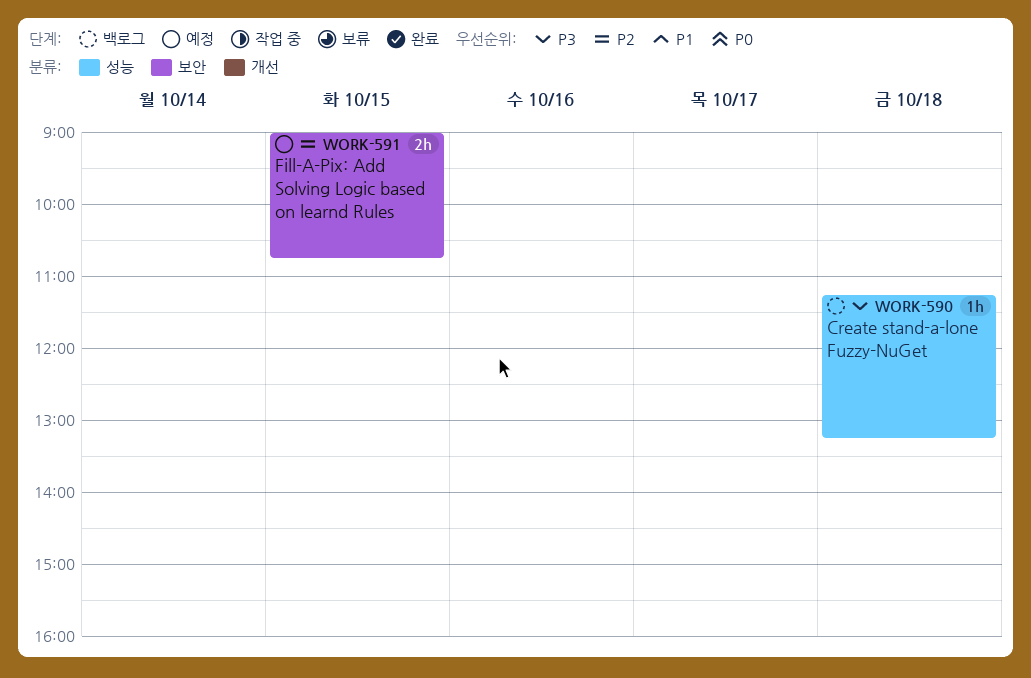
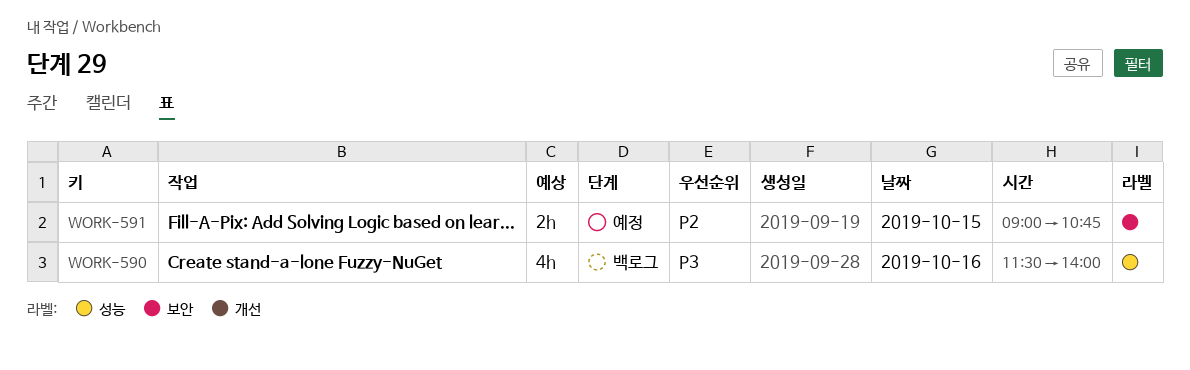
WORK-590, estimate: 1h -> 4h
WORK-590, day: Oct 18 -> Oct 16
WORK-590, begins: 11:15 -> 11:30
WORK-590, ends: 13:15 -> 14:00

